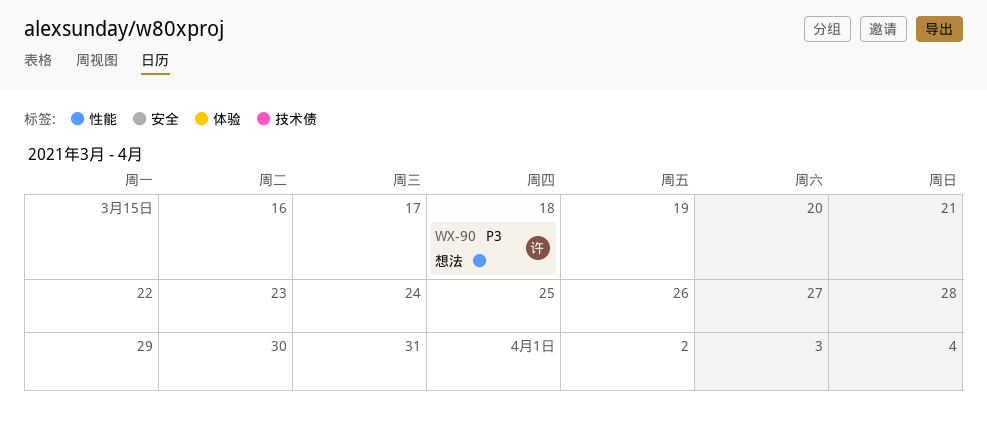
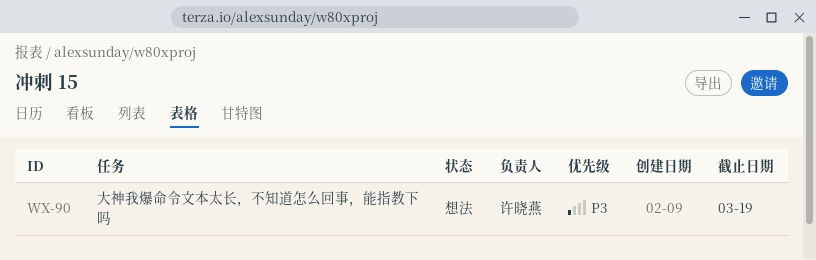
WX-90, due: Mar 18 -> Mar 19

